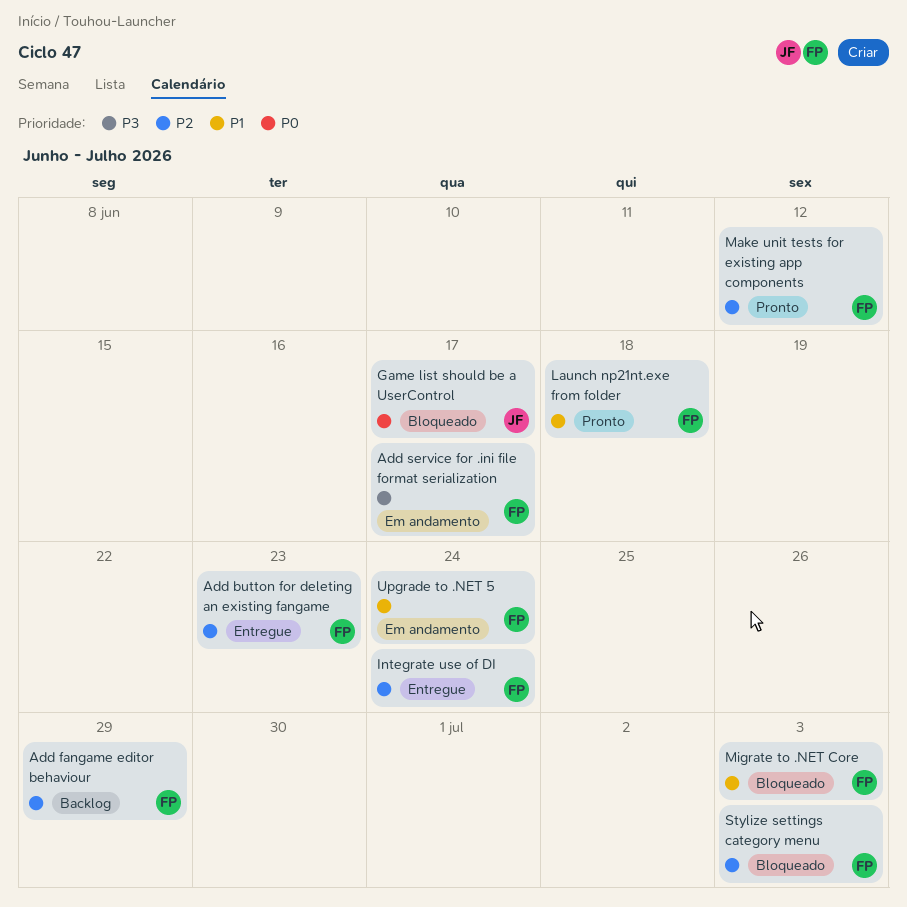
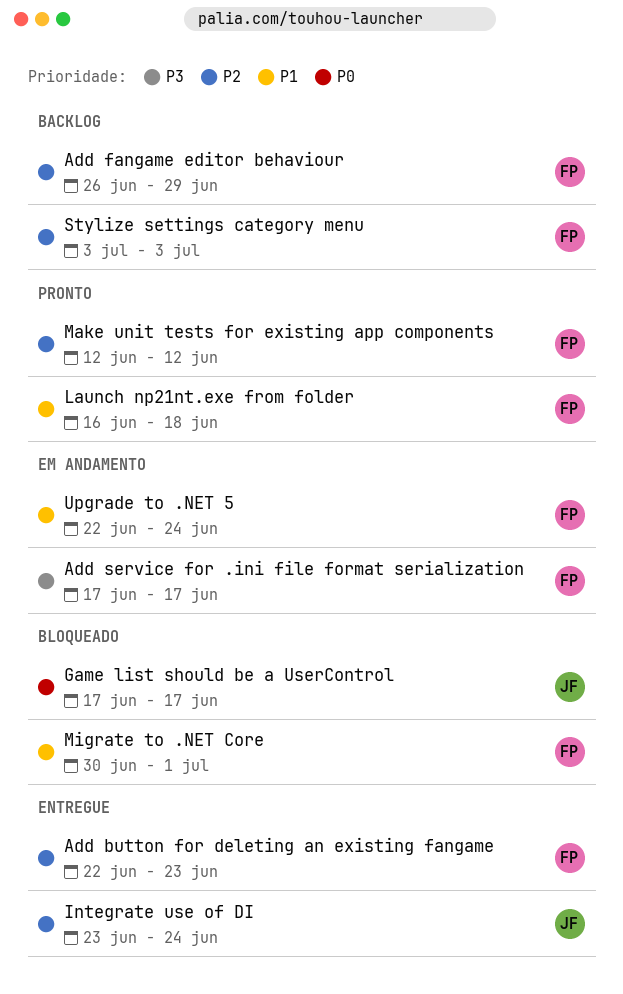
Integrate use of DI, owner: FP -> JF
Migrate to .NET Core, due: Jul 3 -> Jul 1
Stylize settings category menu, status: Bloqueado -> Backlog

